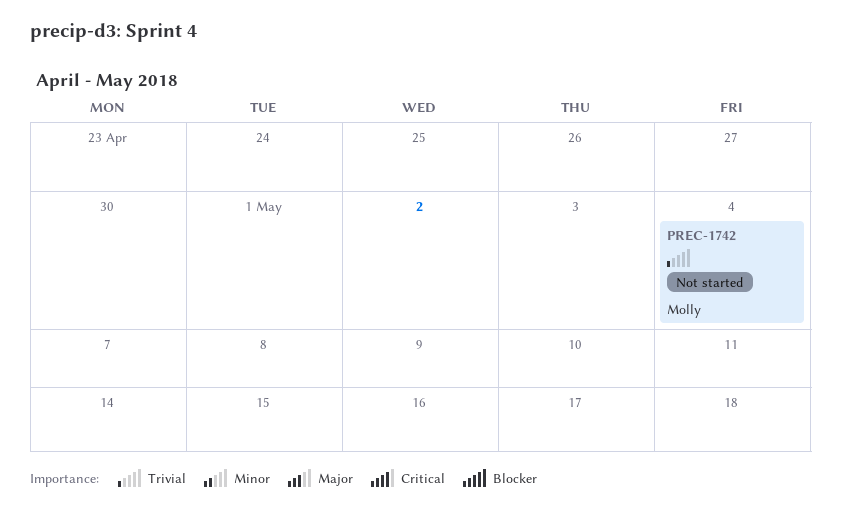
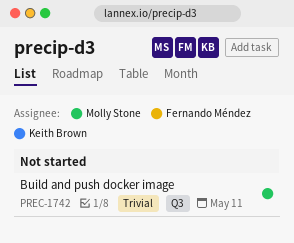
PREC-1742, due: May 4 -> May 11

